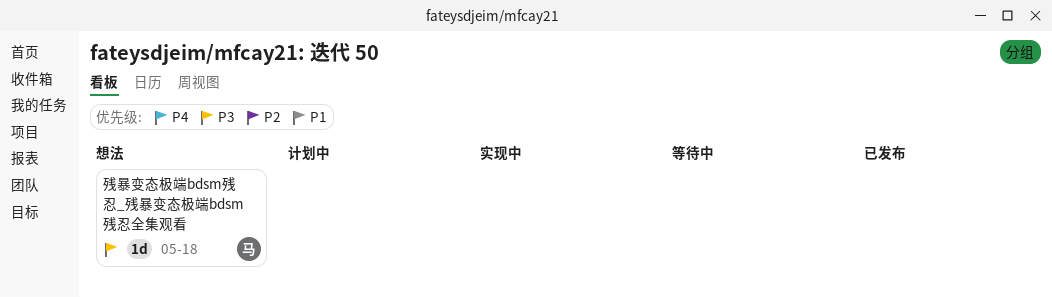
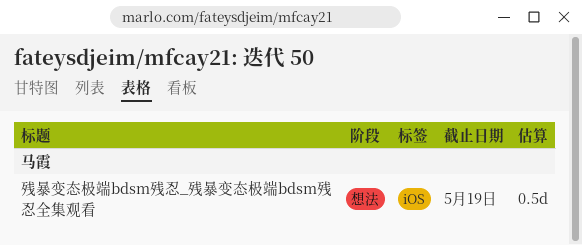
残暴变态极端bdsm残忍_残暴变态极端bdsm残忍全集观看, estimate: 1d -> 0.5d
残暴变态极端bdsm残忍_残暴变态极端bdsm残忍全集观看, due: May 18 -> May 19

